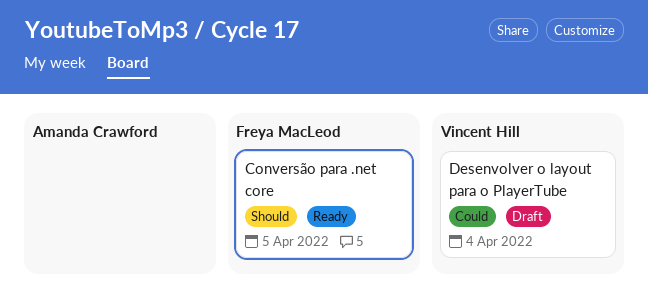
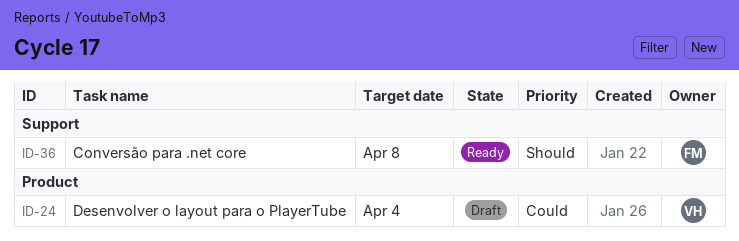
Conversão para .net core, due: Apr 5 -> Apr 8

